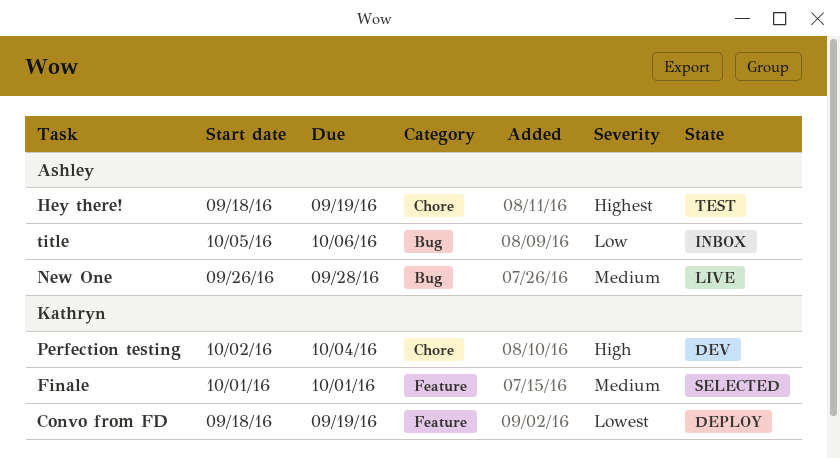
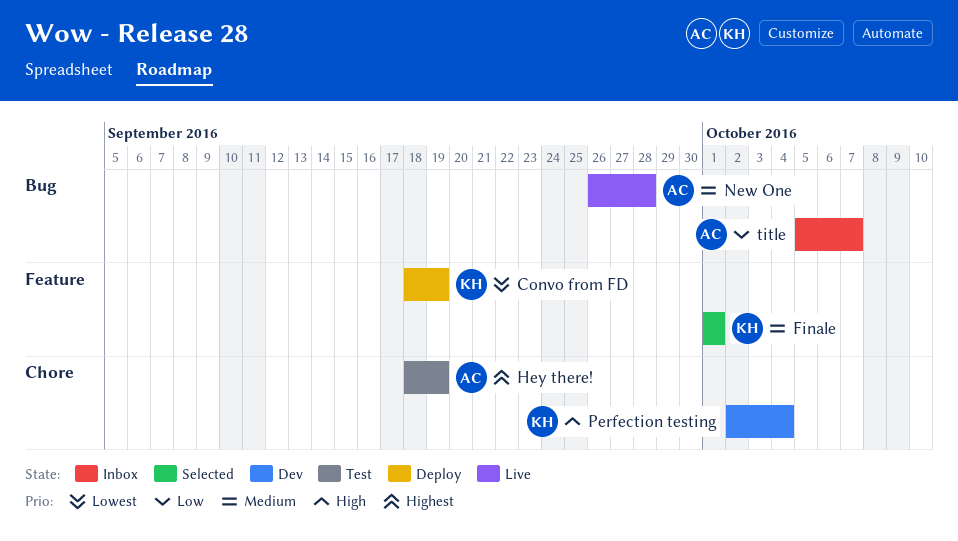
title, due: Oct 6 -> Oct 7

